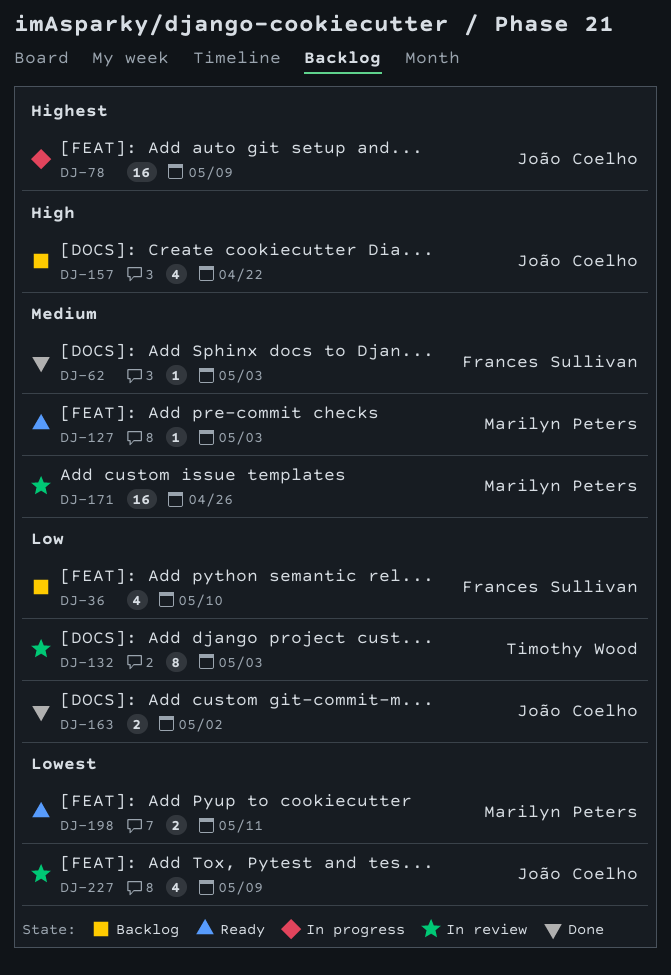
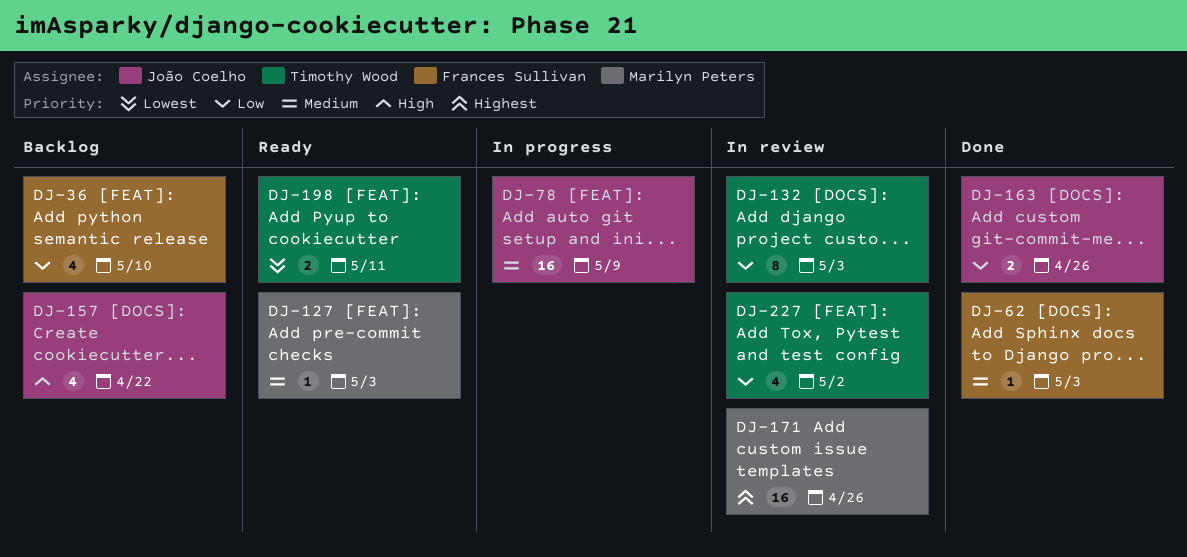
DJ-78, priority: Highest -> Medium
DJ-163, due: May 2 -> Apr 26
DJ-171, priority: Medium -> Highest
DJ-198, owner: Marilyn Peters -> Timothy Wood
DJ-227, owner: João Coelho -> Timothy Wood
DJ-227, priority: Lowest -> Low
DJ-227, due: May 9 -> May 2

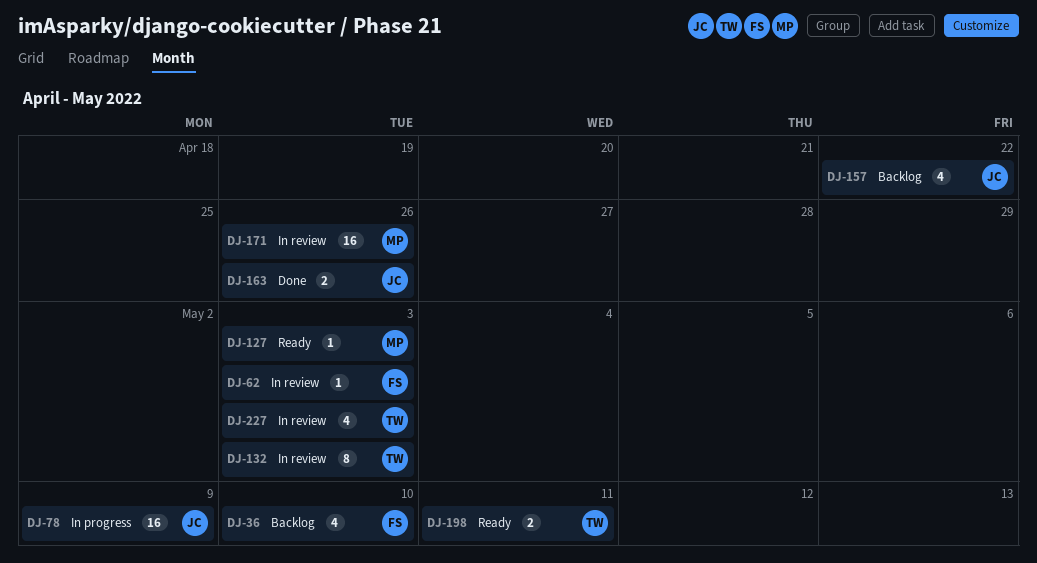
DJ-62, status: Done -> In review
DJ-227, due: May 2 -> May 3

